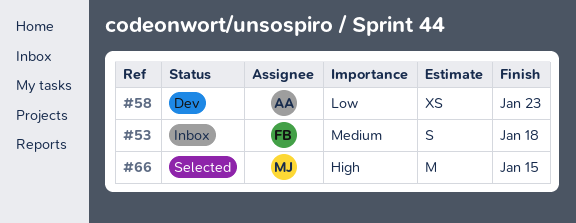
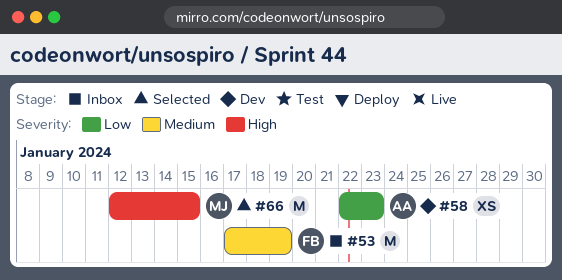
#53, estimate: S -> M
#53, due: Jan 18 -> Jan 19

